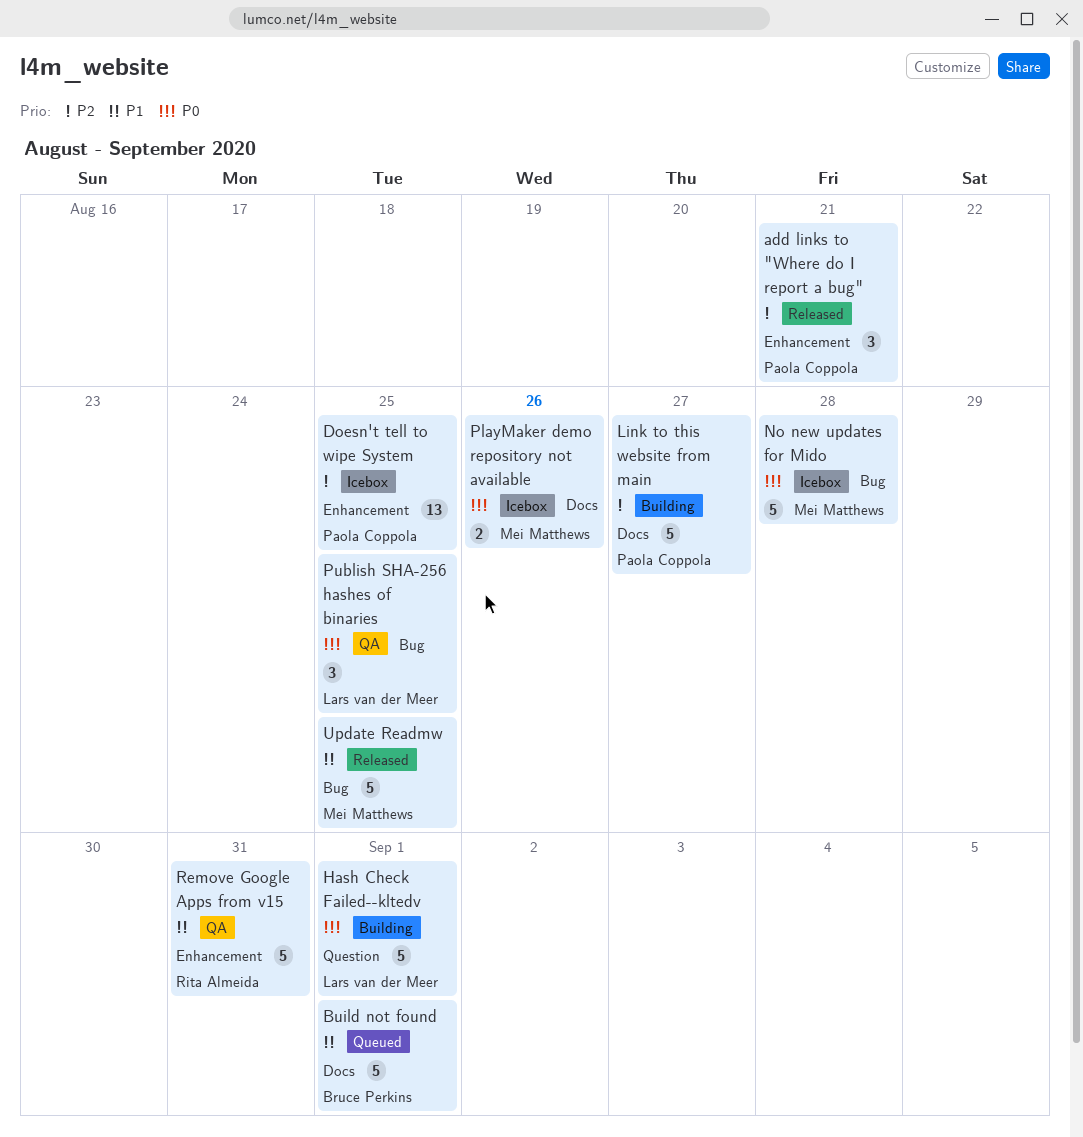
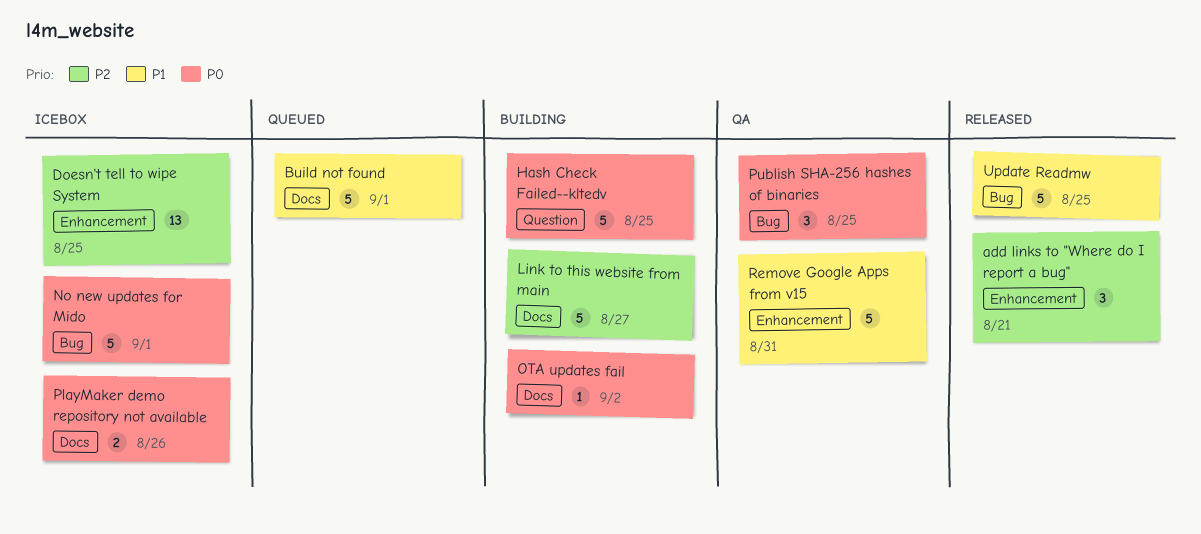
Hash Check Failed--kltedv, due: Sep 1 -> Aug 25
No new updates for Mido, due: Aug 28 -> Sep 1
OTA updates fail: none -> present

